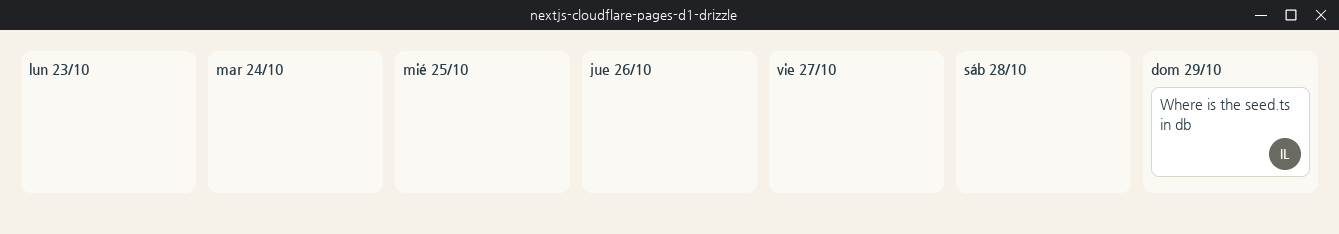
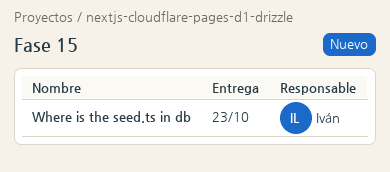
Where is the seed.ts in db, due: Oct 29 -> Oct 23

